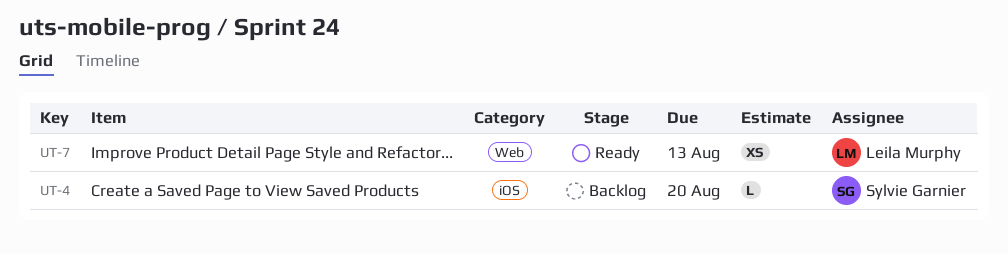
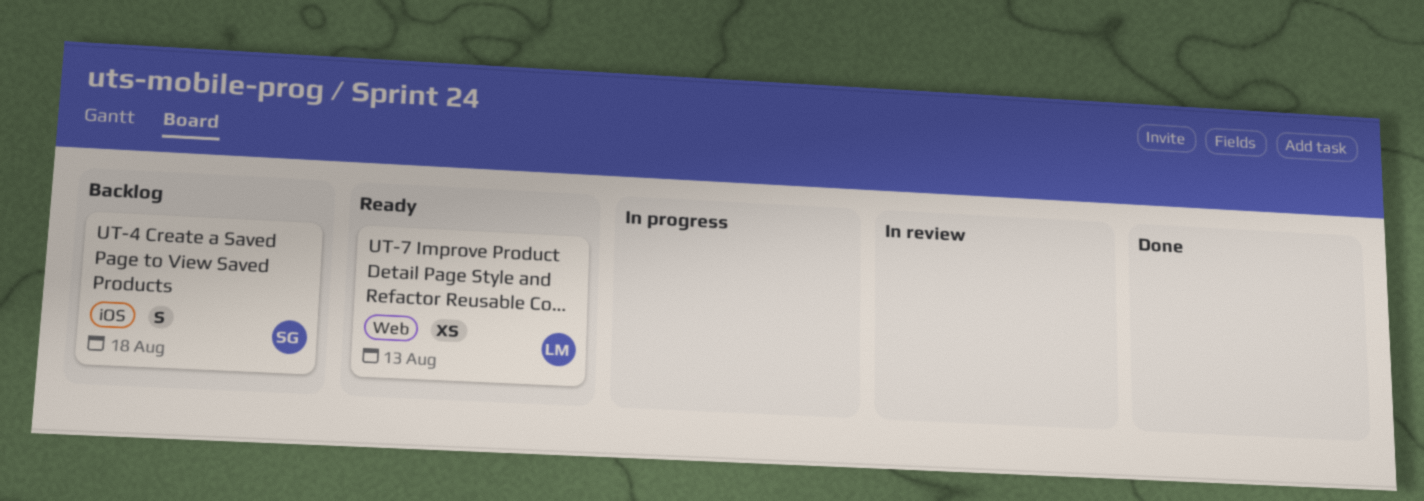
UT-4, estimate: L -> S
UT-4, due: Aug 20 -> Aug 18

